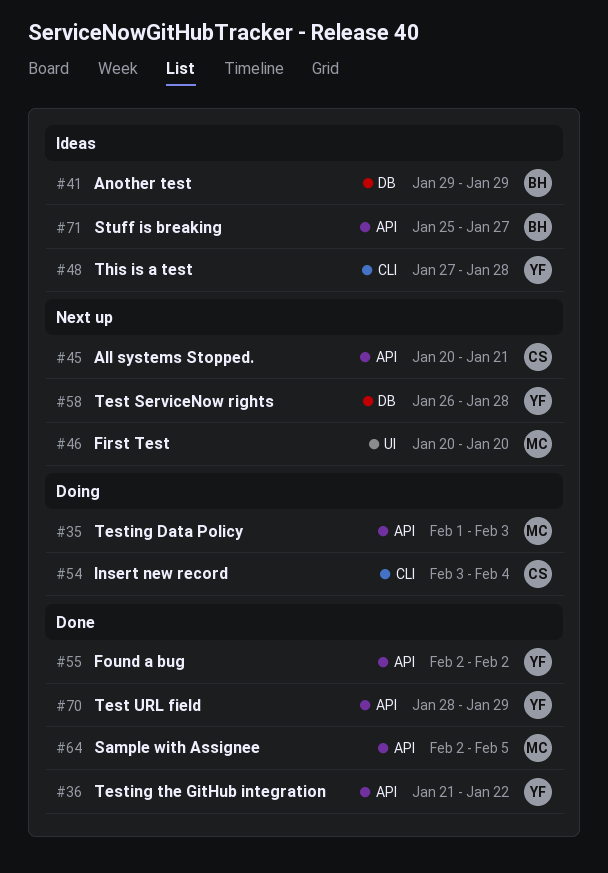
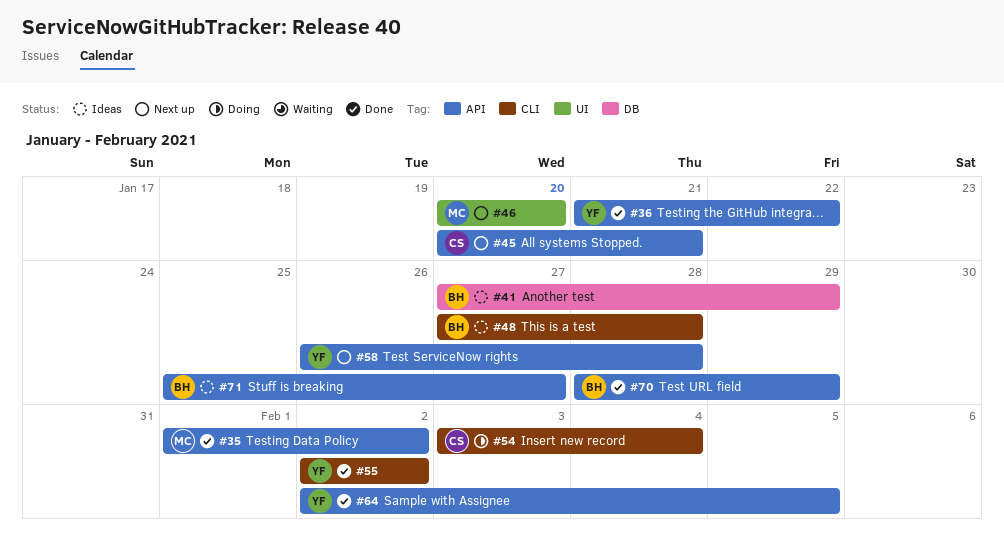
#35, status: Doing -> Done
#35, due: Feb 3 -> Feb 2
#41, start: Jan 29 -> Jan 27
#48, owner: YF -> BH
#55, label: API -> CLI
#58, label: DB -> API
#64, owner: MC -> YF
#70, owner: YF -> BH

